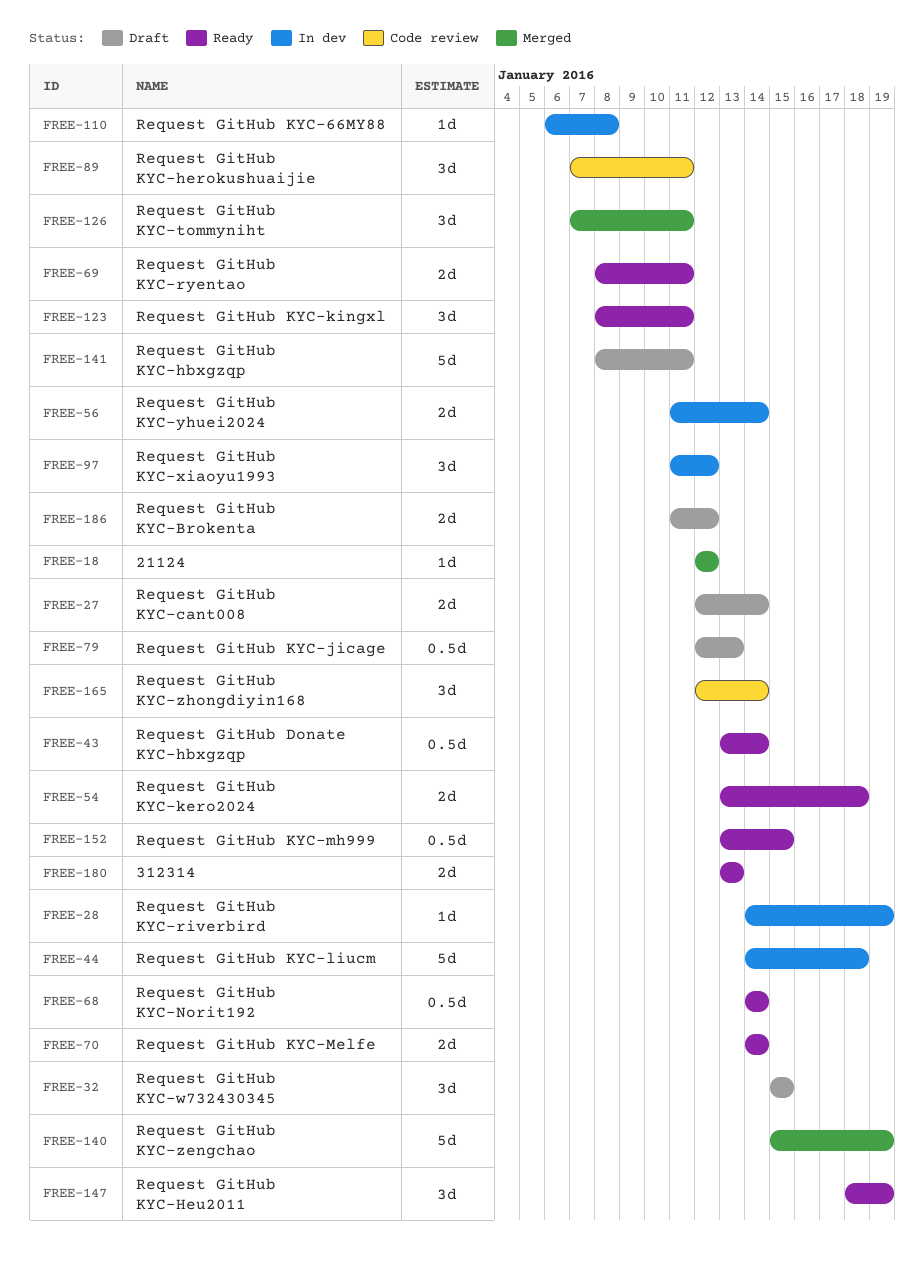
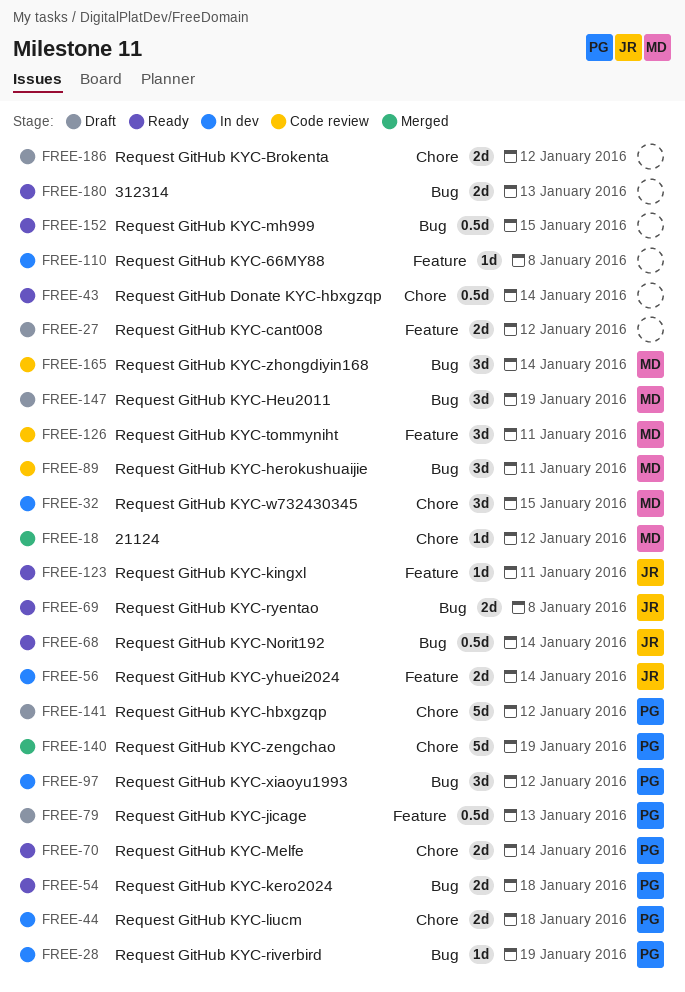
FREE-27, due: Jan 14 -> Jan 12
FREE-32, status: Draft -> In dev
FREE-44, estimate: 5d -> 2d
FREE-69, due: Jan 11 -> Jan 8
FREE-123, estimate: 3d -> 1d
FREE-126, status: Merged -> Code review
FREE-141, due: Jan 11 -> Jan 12
FREE-147, status: Ready -> Draft

